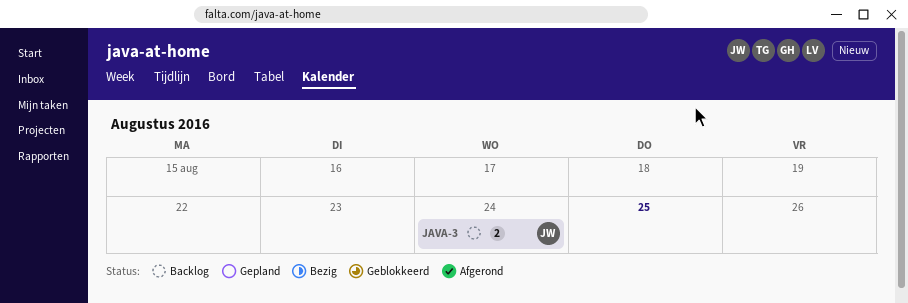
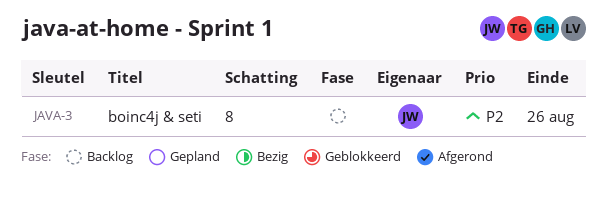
JAVA-3, estimate: 2 -> 8
JAVA-3, due: Aug 24 -> Aug 26

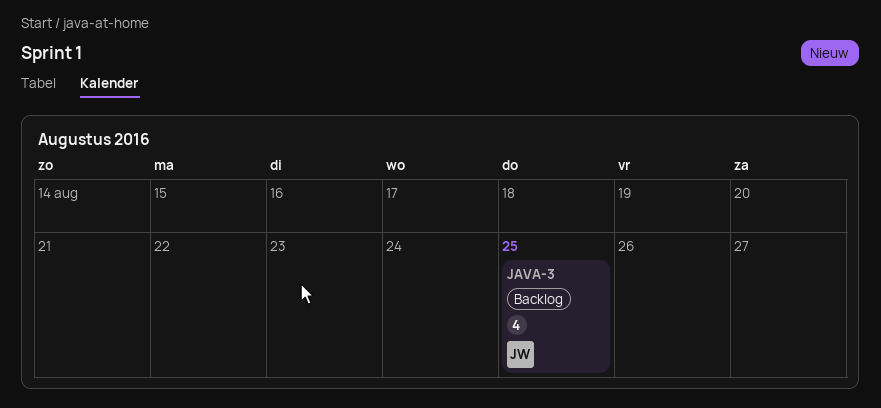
JAVA-3, estimate: 8 -> 4
JAVA-3, due: Aug 26 -> Aug 25

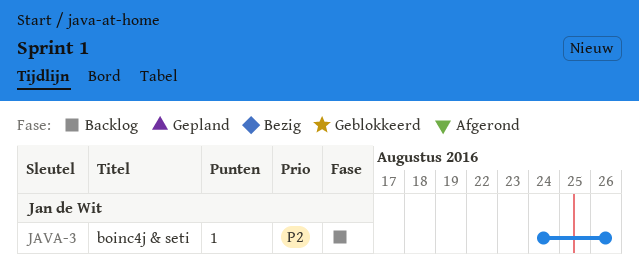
JAVA-3, estimate: 4 -> 1
JAVA-3, due: Aug 25 -> Aug 26

